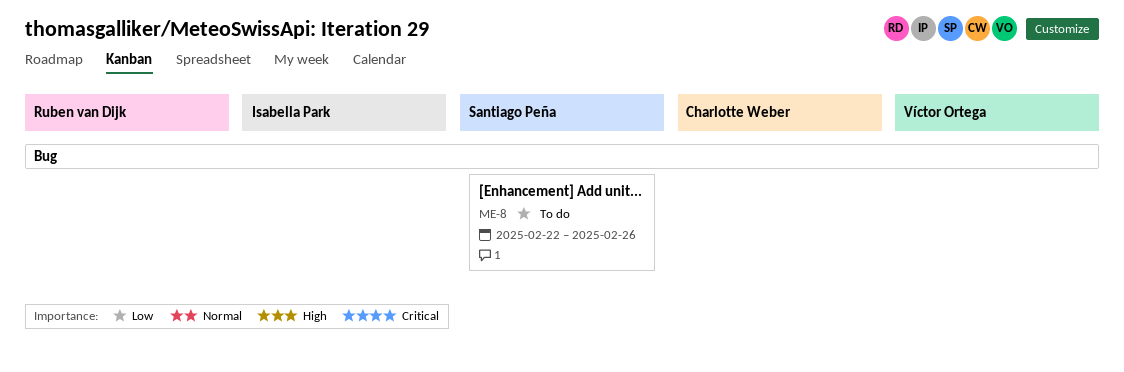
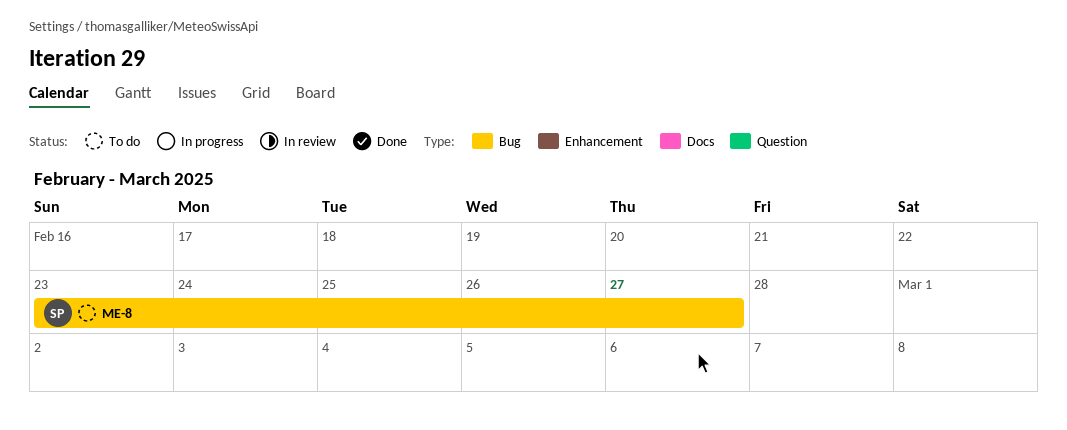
ME-8, start: Feb 22 -> Feb 23
ME-8, due: Feb 26 -> Feb 27

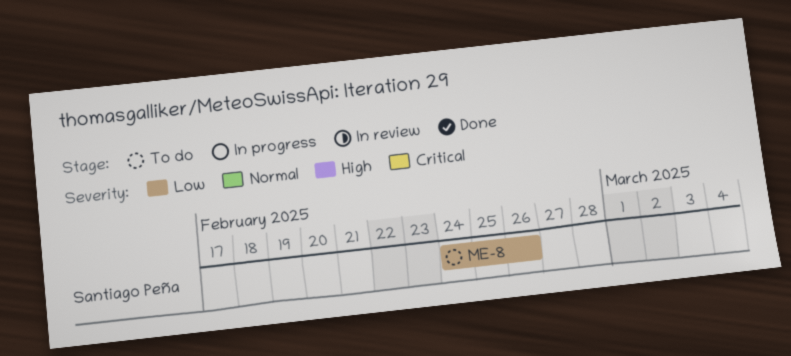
ME-8, start: Feb 23 -> Feb 24
ME-8, due: Feb 27 -> Feb 26

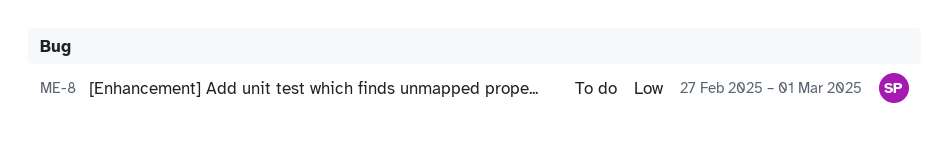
ME-8, start: Feb 24 -> Feb 27
ME-8, due: Feb 26 -> Mar 1

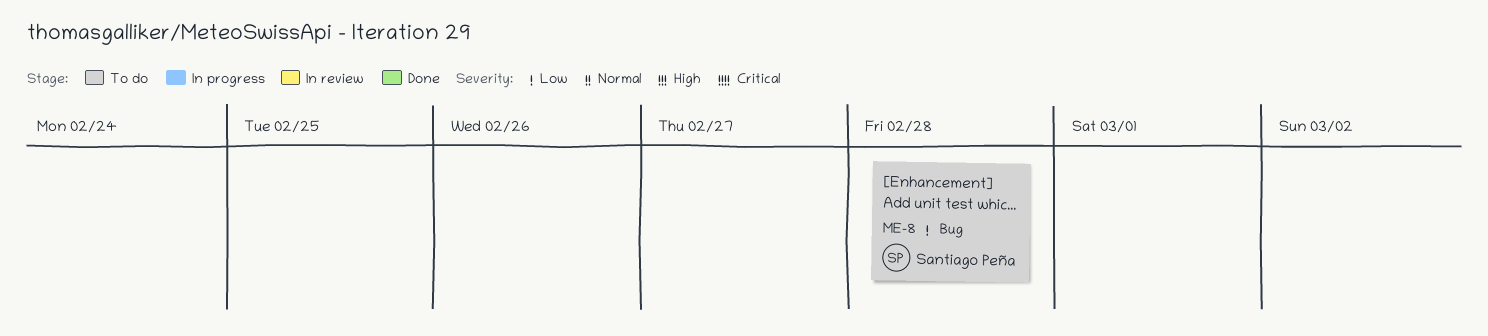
ME-8, due: Mar 1 -> Feb 28

